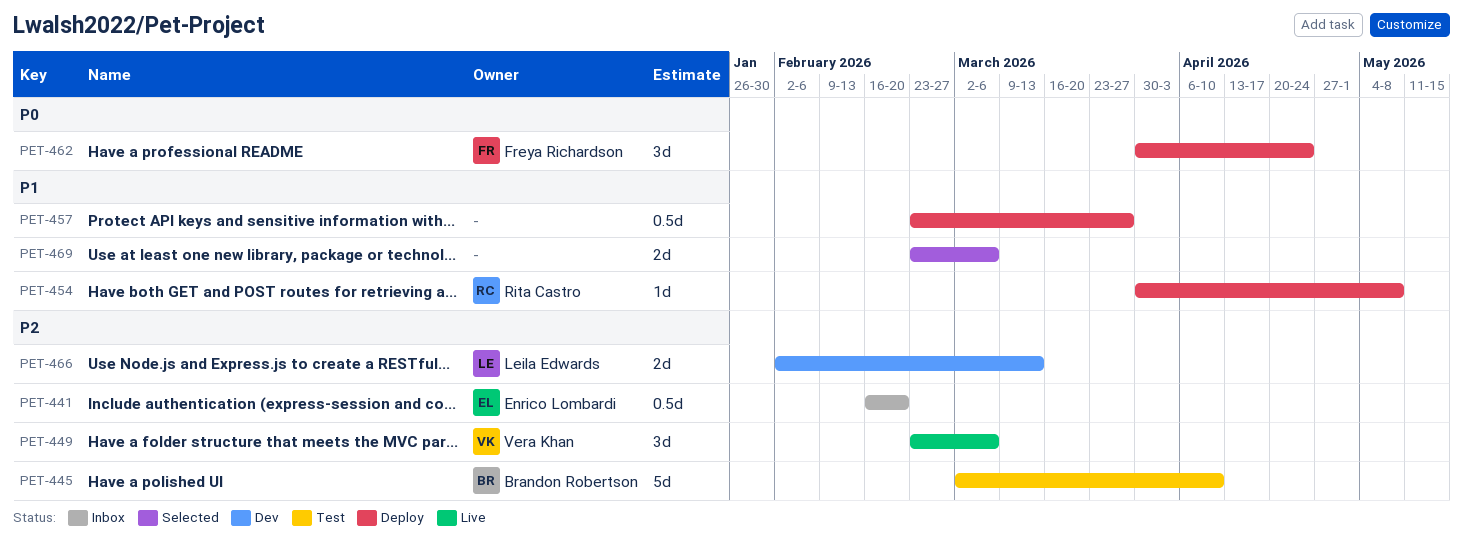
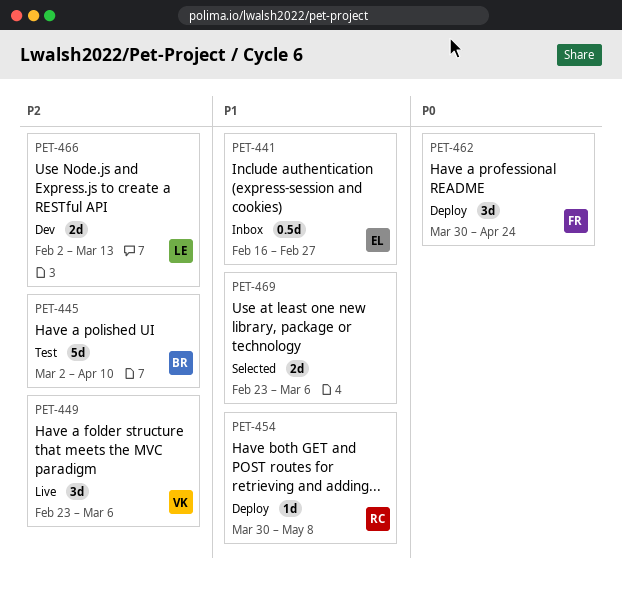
PET-441, priority: P2 -> P1
PET-441, due: Feb 20 -> Feb 27
PET-457: present -> none

